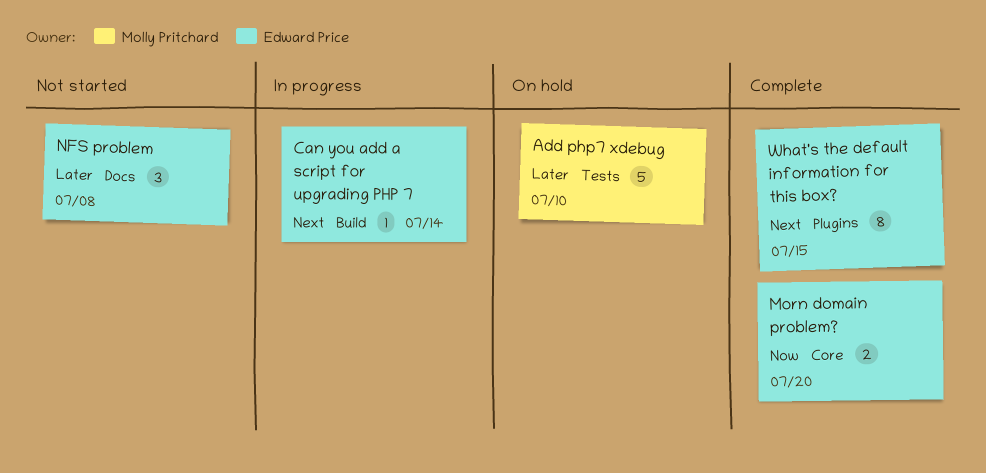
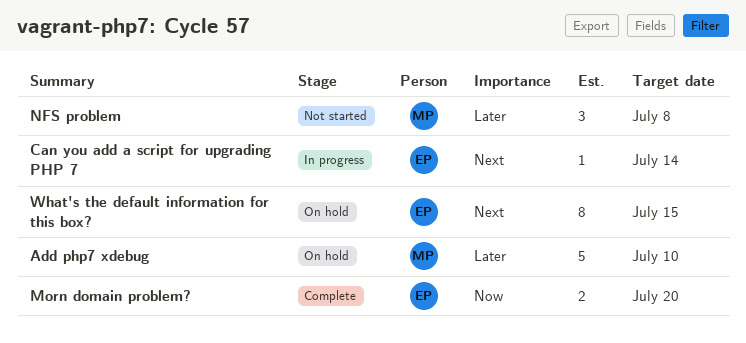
NFS problem, owner: Edward Price -> Molly Pritchard
What's the default information for this box?, status: Complete -> On hold

